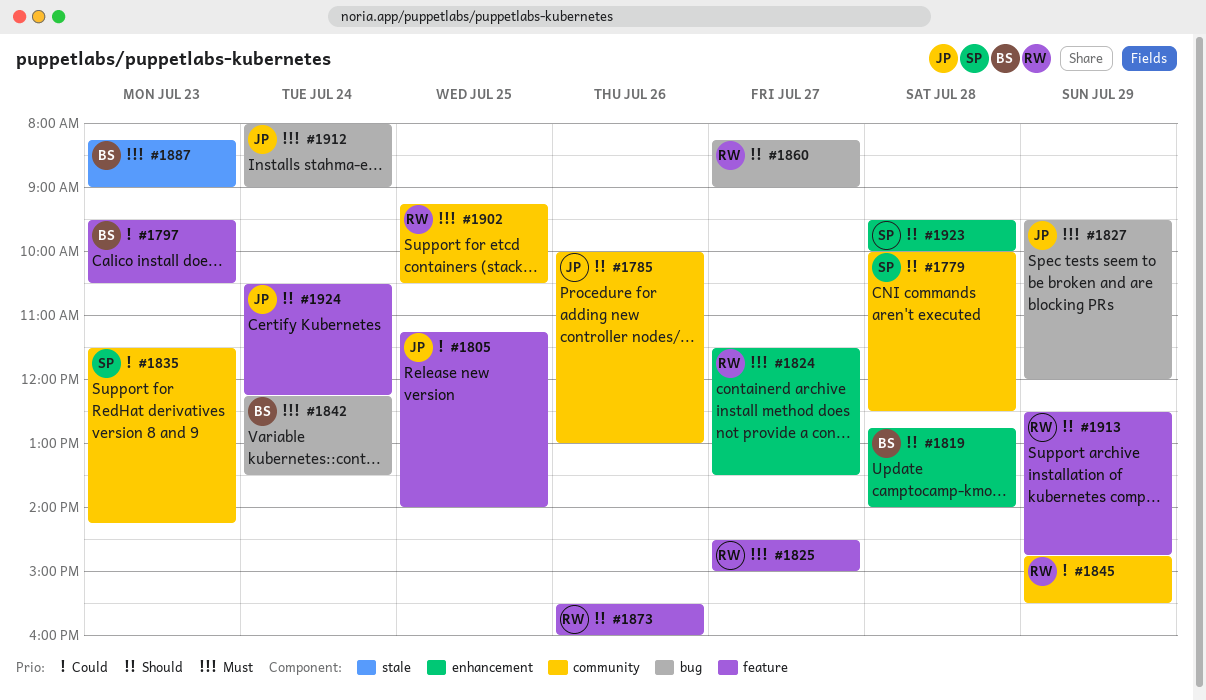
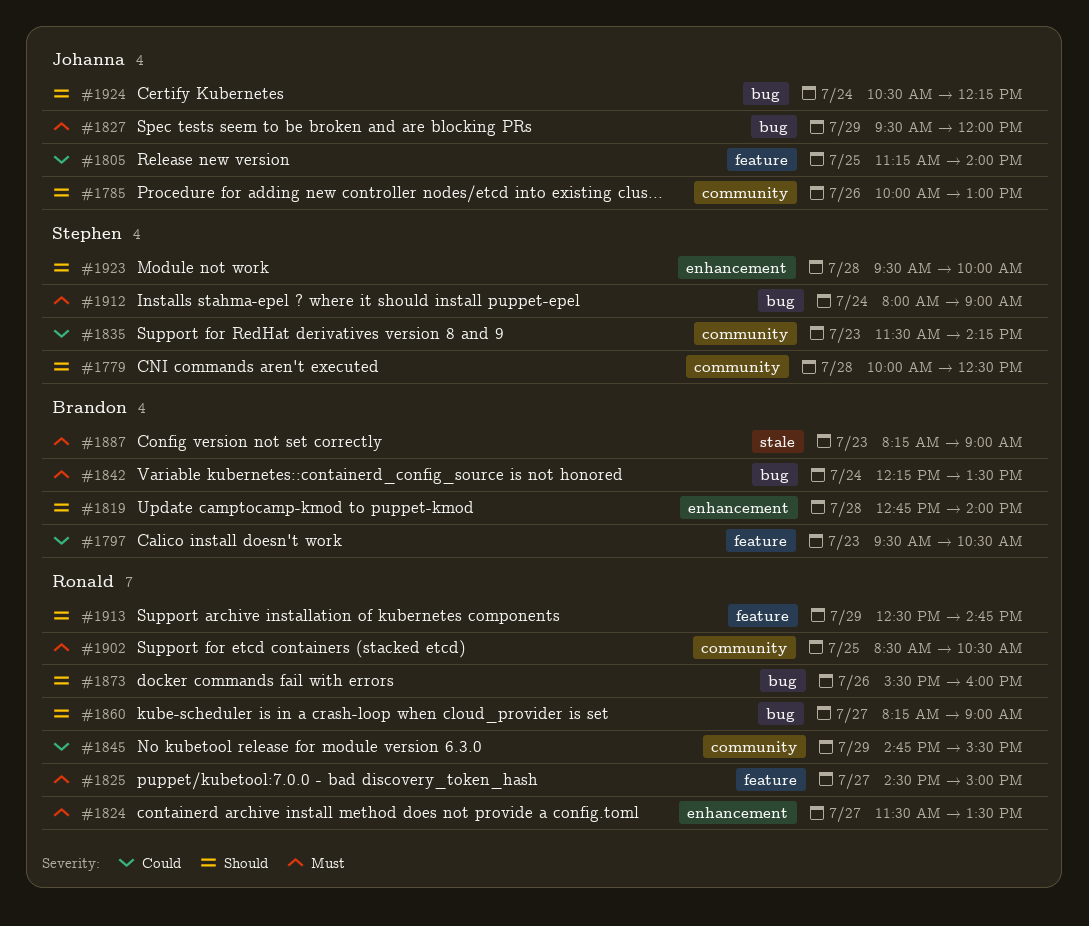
#1873, label: feature -> bug
#1902, begins: 09:15 -> 08:30
#1912, owner: Johanna -> Stephen
#1924, label: feature -> bug

